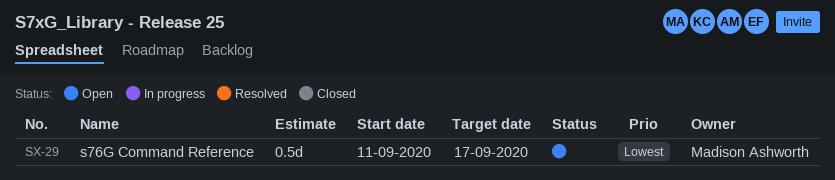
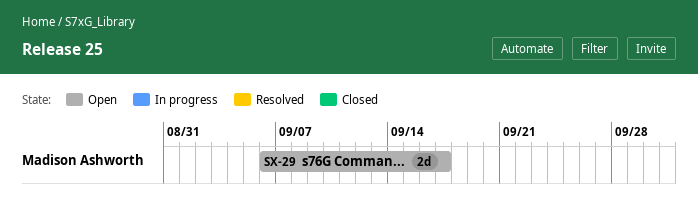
SX-29, estimate: 0.5d -> 2d
SX-29, start: Sep 11 -> Sep 6

